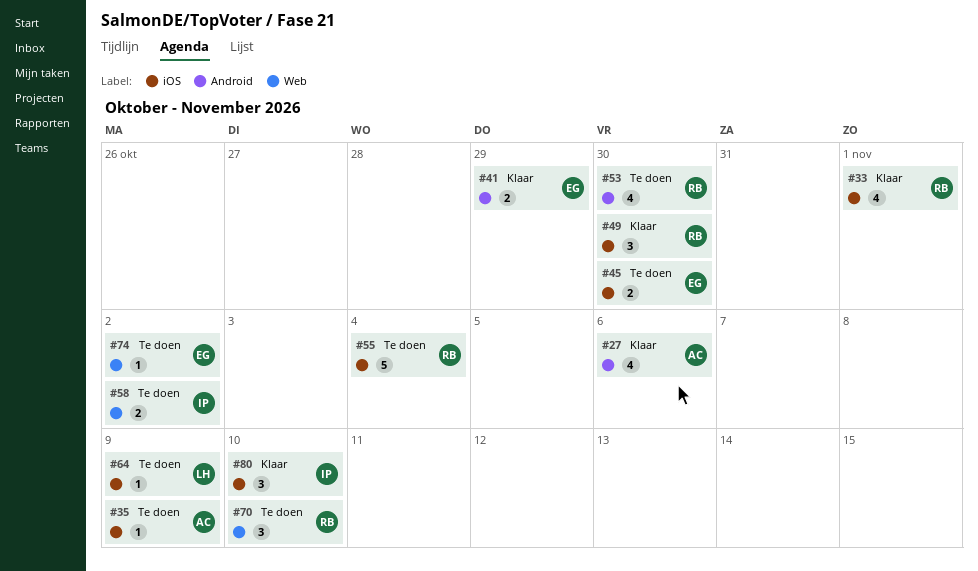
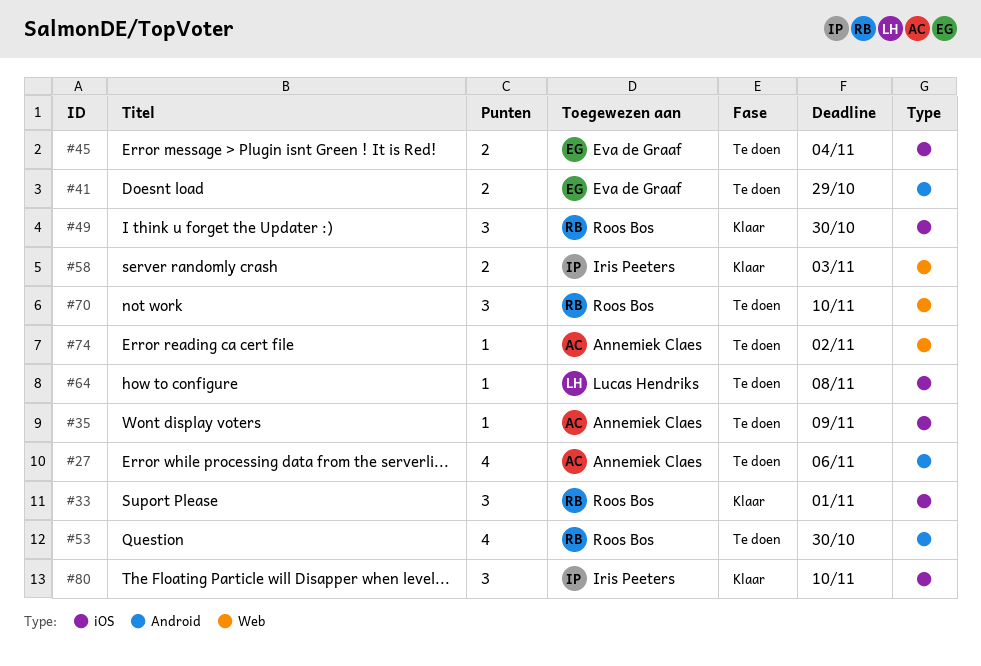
#27, status: Klaar -> Te doen
#33, estimate: 4 -> 3
#41, status: Klaar -> Te doen
#45, due: Oct 30 -> Nov 4
#55: present -> none
#58, status: Te doen -> Klaar
#58, due: Nov 2 -> Nov 3
#64, due: Nov 9 -> Nov 8
#74, owner: Eva de Graaf -> Annemiek Claes

